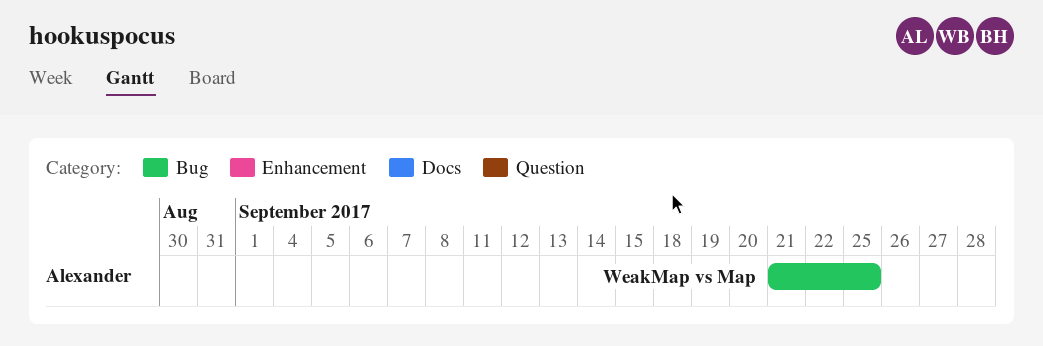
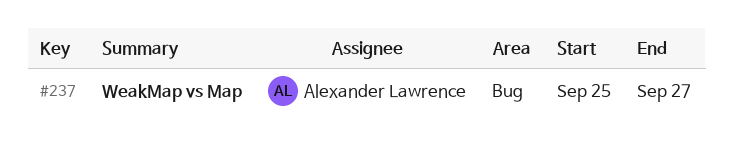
WeakMap vs Map, start: Sep 21 -> Sep 25
WeakMap vs Map, due: Sep 25 -> Sep 27

